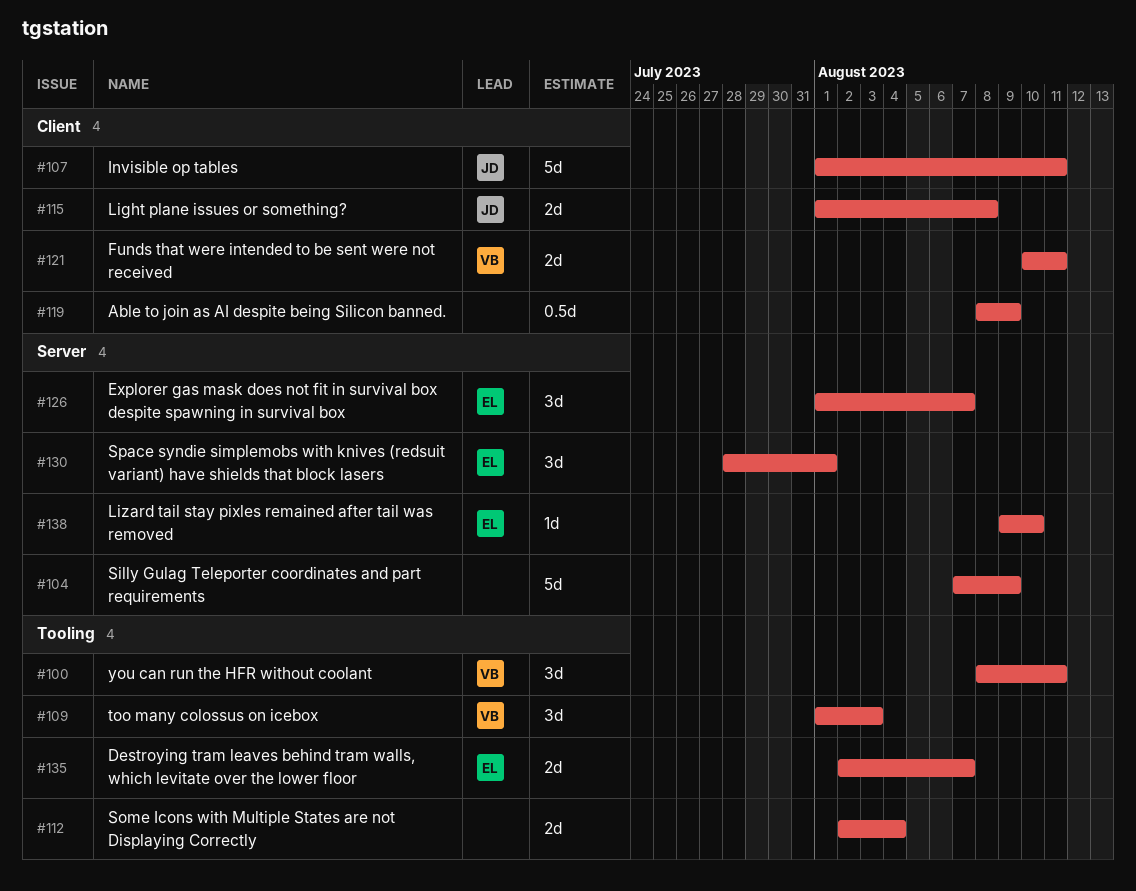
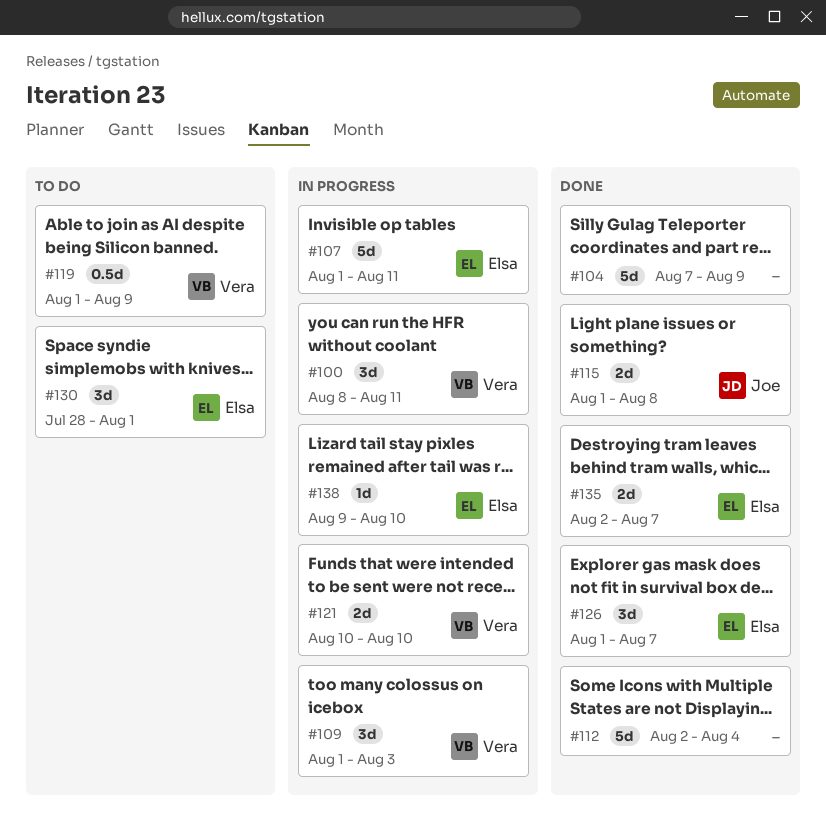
#107, owner: Joe -> Elsa
#112, estimate: 2d -> 5d
#119, owner: none -> Vera
#119, start: Aug 8 -> Aug 1
#121, due: Aug 11 -> Aug 10

